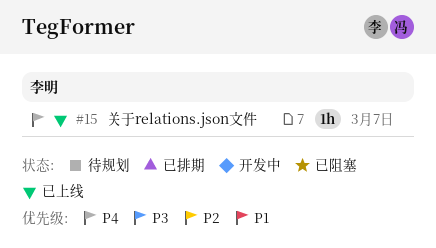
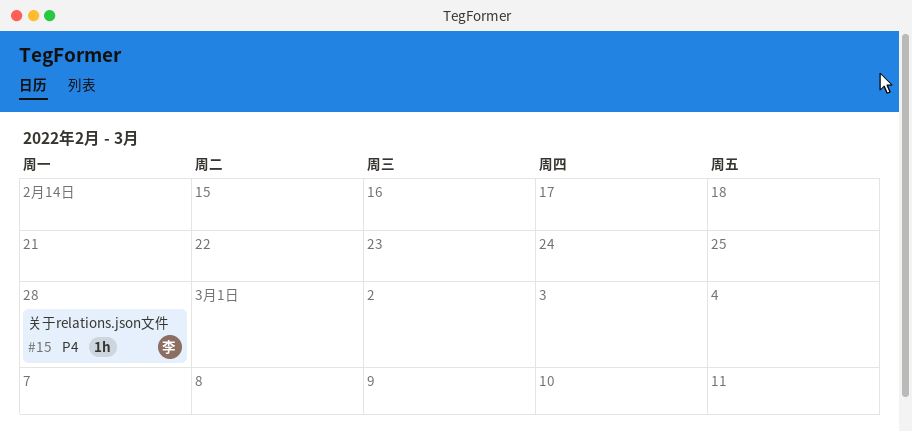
#15, due: Mar 7 -> Feb 28

